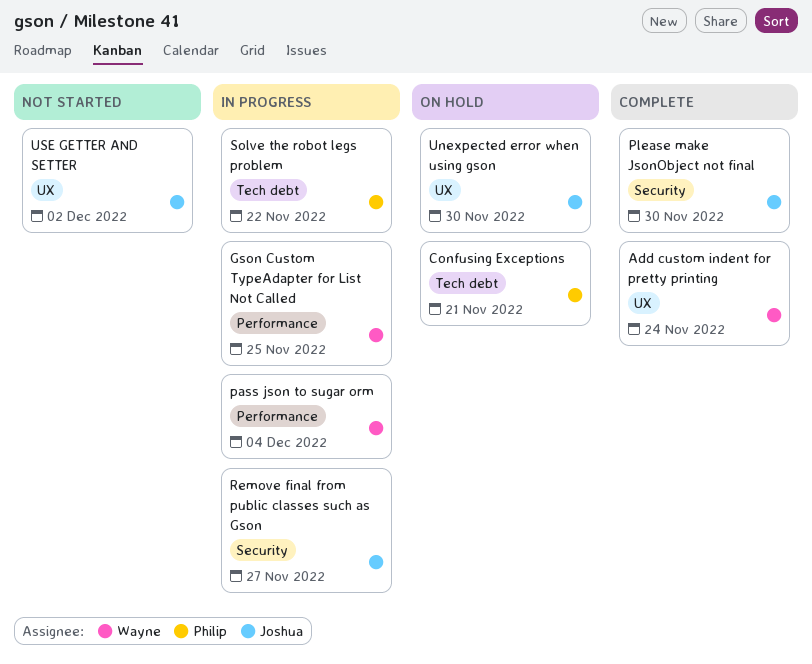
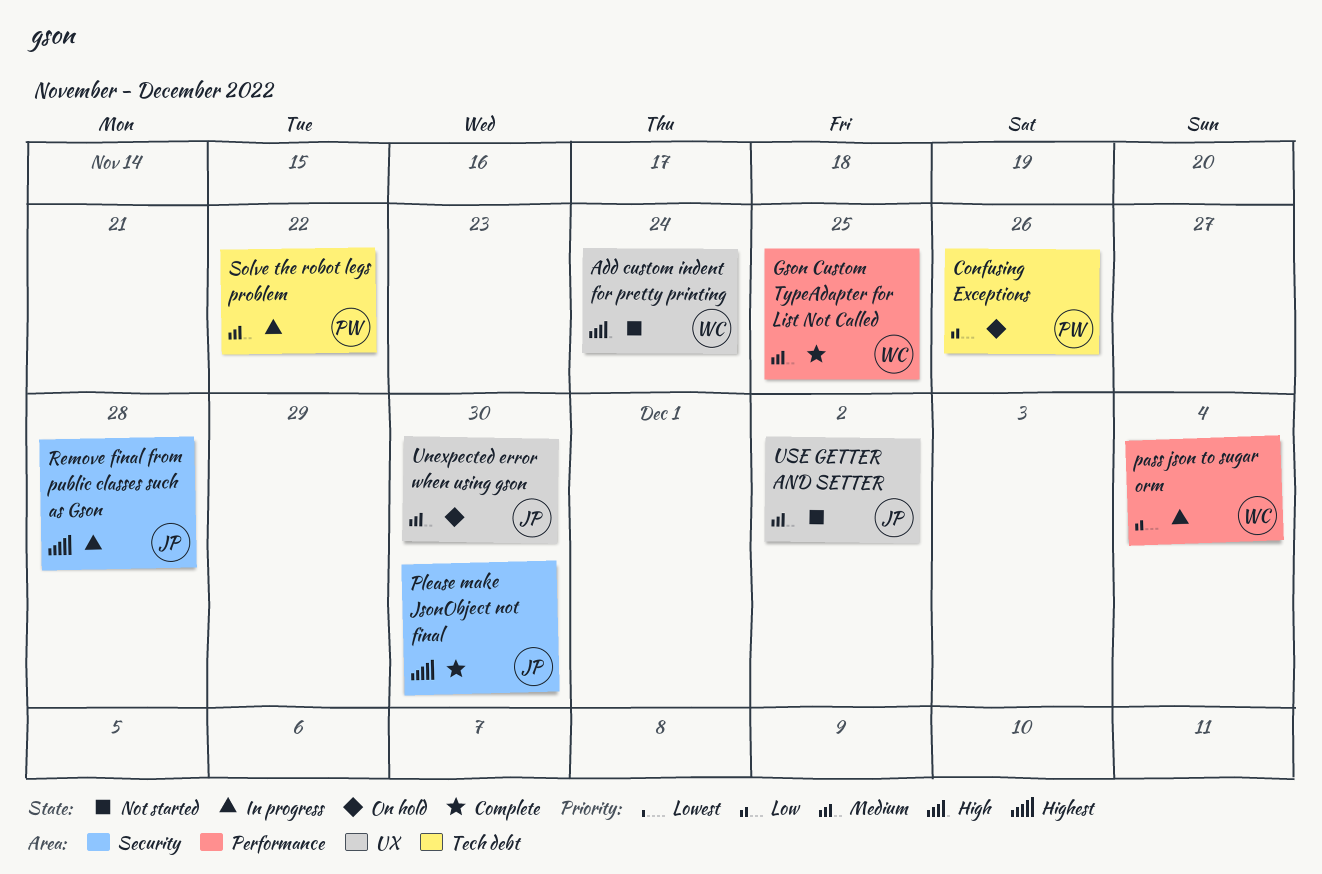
Add custom indent for pretty printing, status: Complete -> Not started
Confusing Exceptions, due: Nov 21 -> Nov 26
Gson Custom TypeAdapter for List Not Called, status: In progress -> Complete
Remove final from public classes such as Gson, due: Nov 27 -> Nov 28

